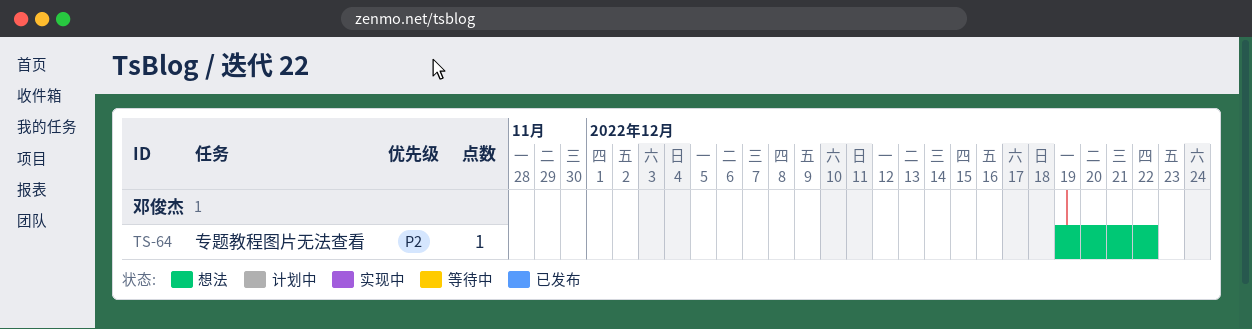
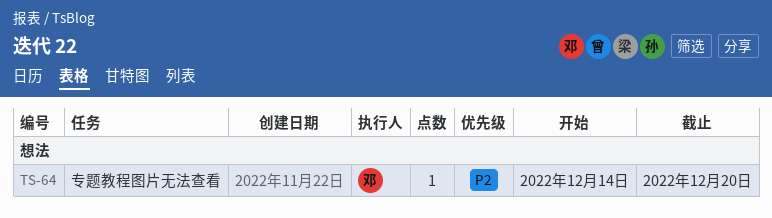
TS-64, start: Dec 19 -> Dec 14
TS-64, due: Dec 22 -> Dec 20

